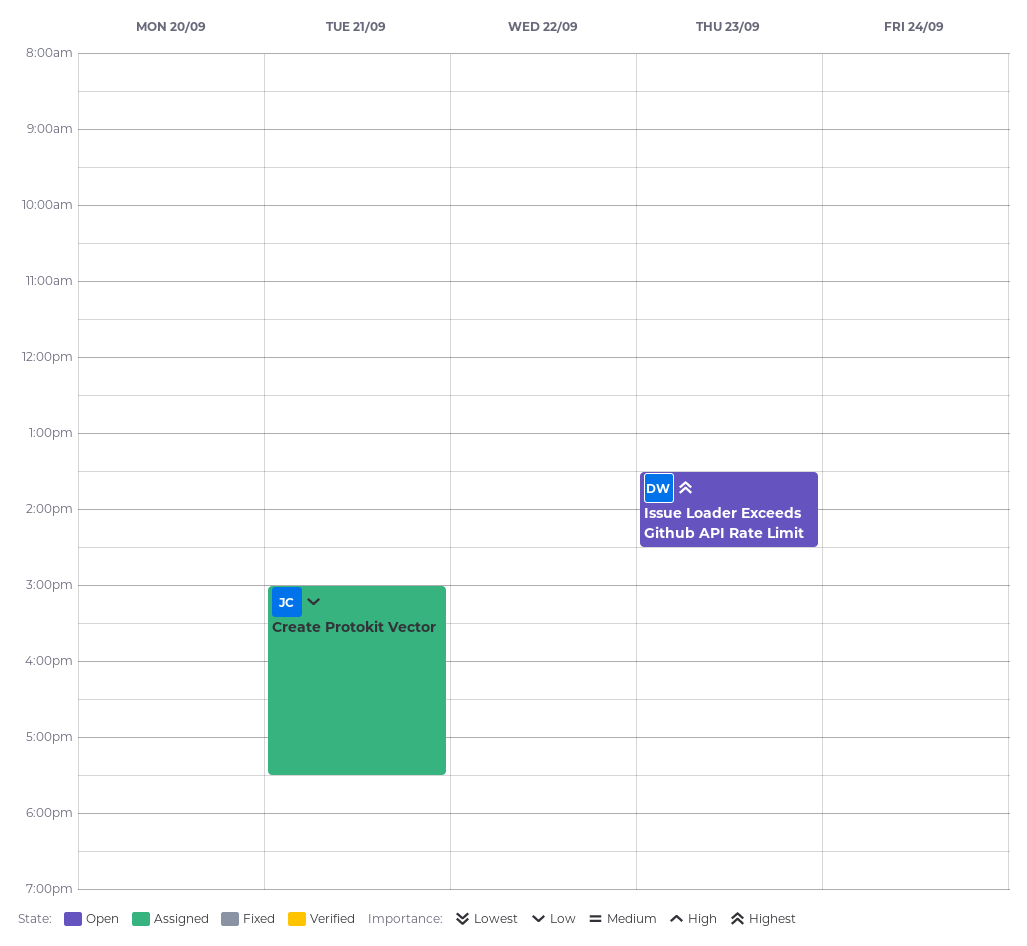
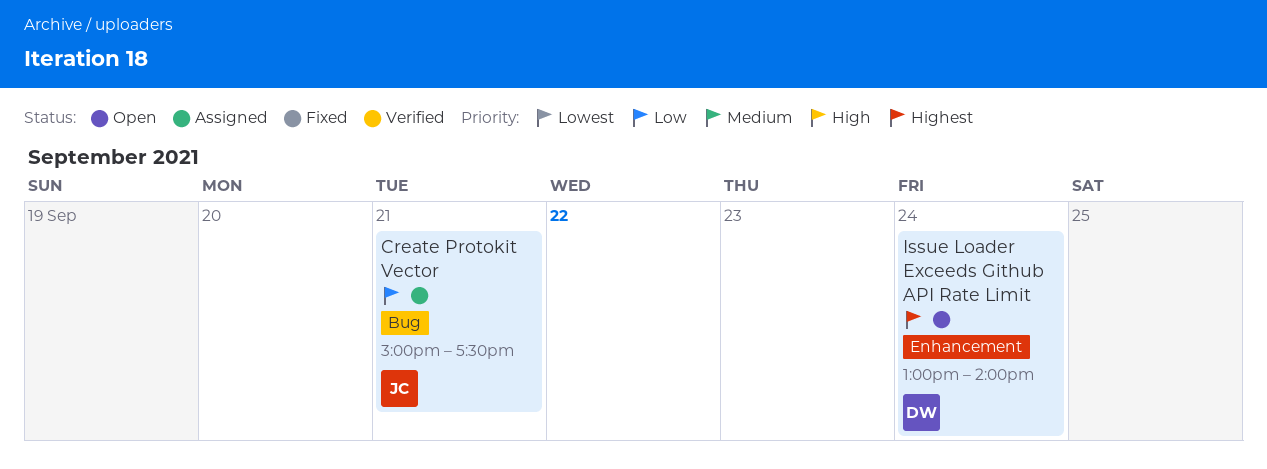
Issue Loader Exceeds Github API Rate Limit, day: Sep 23 -> Sep 24
Issue Loader Exceeds Github API Rate Limit, begins: 13:30 -> 13:00
Issue Loader Exceeds Github API Rate Limit, ends: 14:30 -> 14:00

